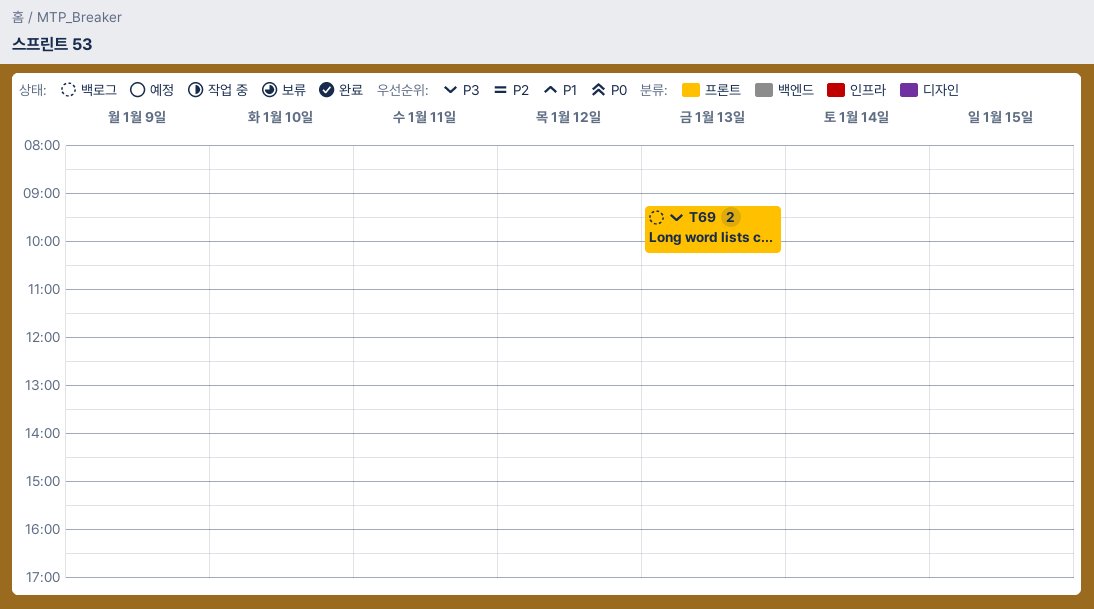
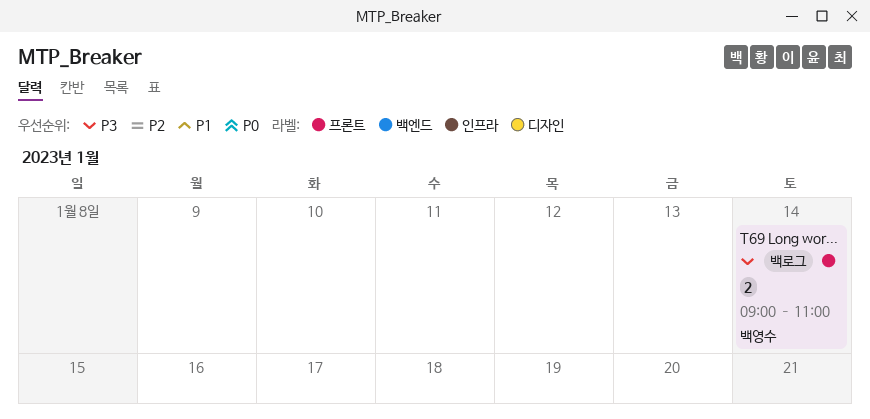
T69, day: Jan 13 -> Jan 14
T69, begins: 09:15 -> 09:00
T69, ends: 10:15 -> 11:00

